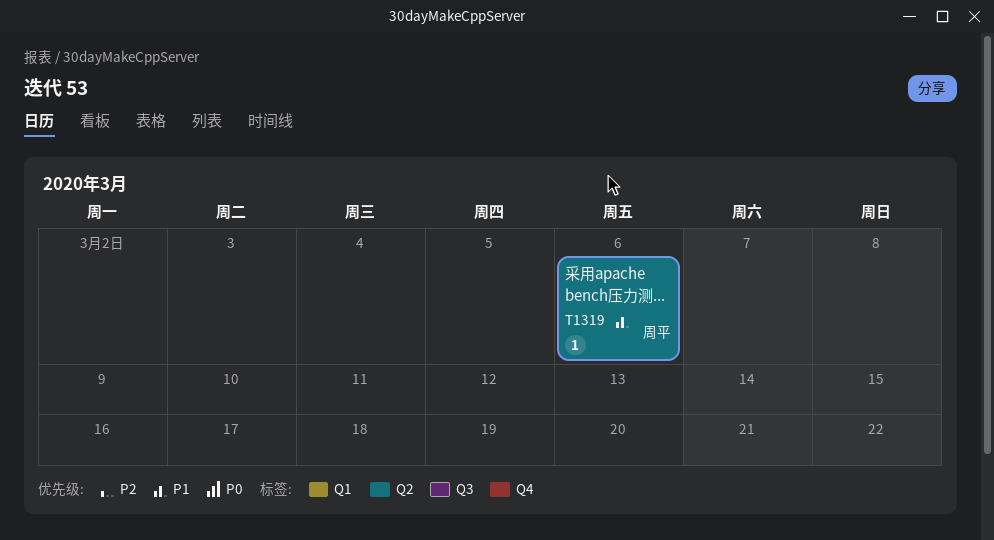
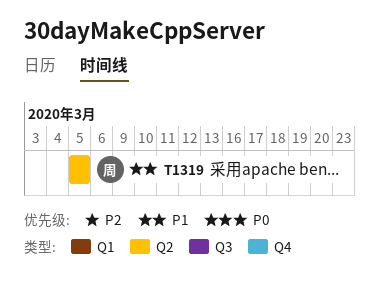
T1319, due: Mar 6 -> Mar 5

